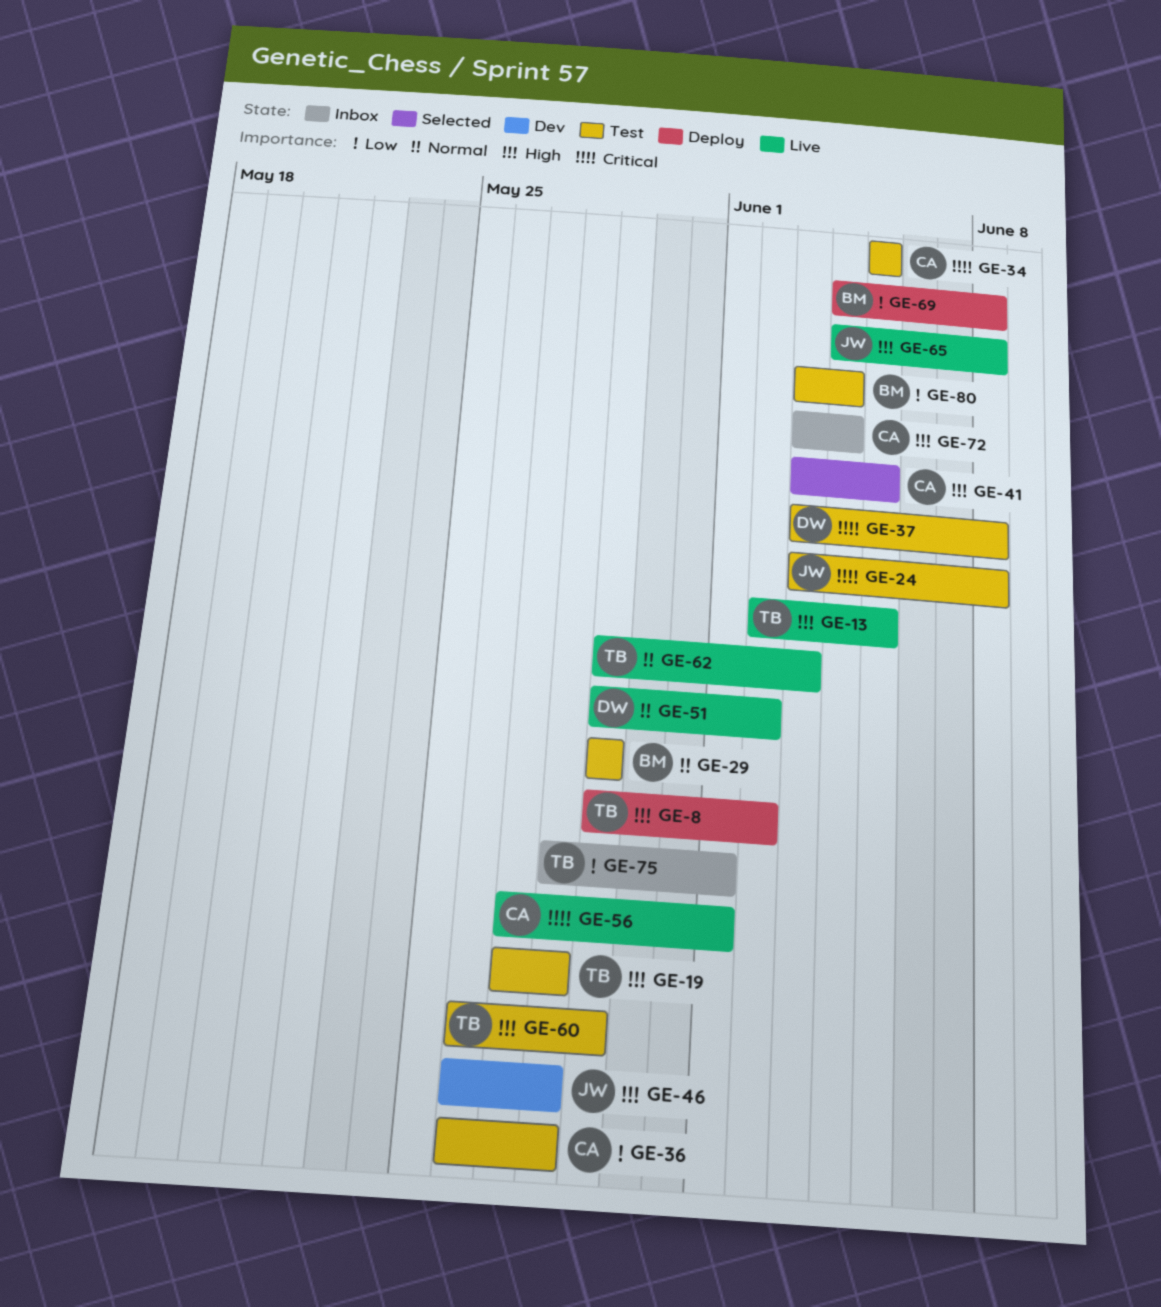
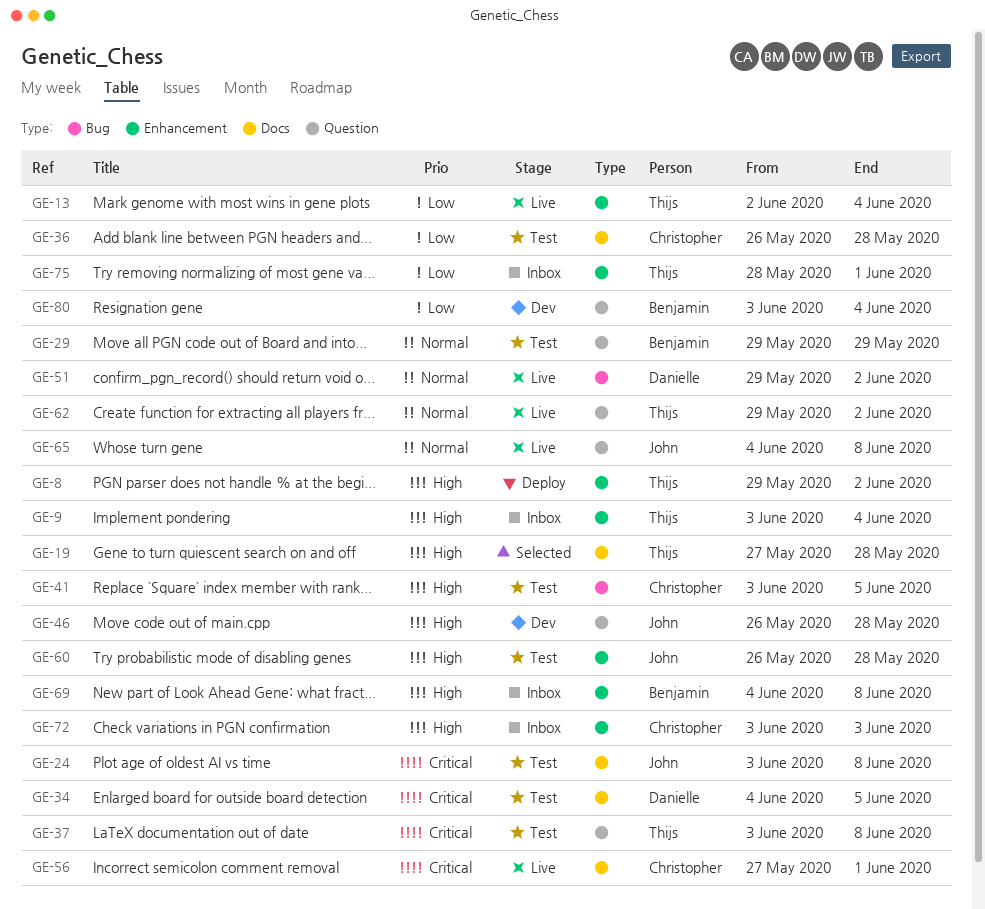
GE-9: none -> present
GE-13, priority: High -> Low
GE-13, due: Jun 5 -> Jun 4
GE-19, status: Test -> Selected
GE-34, owner: Christopher -> Danielle
GE-34, start: Jun 5 -> Jun 4
GE-37, owner: Danielle -> Thijs
GE-41, status: Selected -> Test
GE-60, owner: Thijs -> John
GE-60, due: May 29 -> May 28
GE-62, due: Jun 3 -> Jun 2
GE-65, priority: High -> Normal
GE-69, status: Deploy -> Inbox
GE-69, priority: Low -> High
GE-72, due: Jun 4 -> Jun 3
GE-80, status: Test -> Dev

